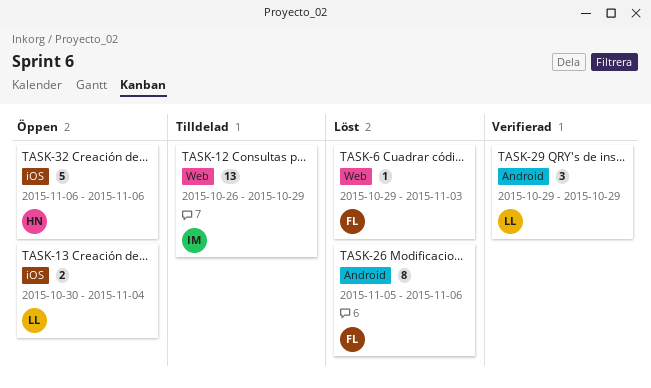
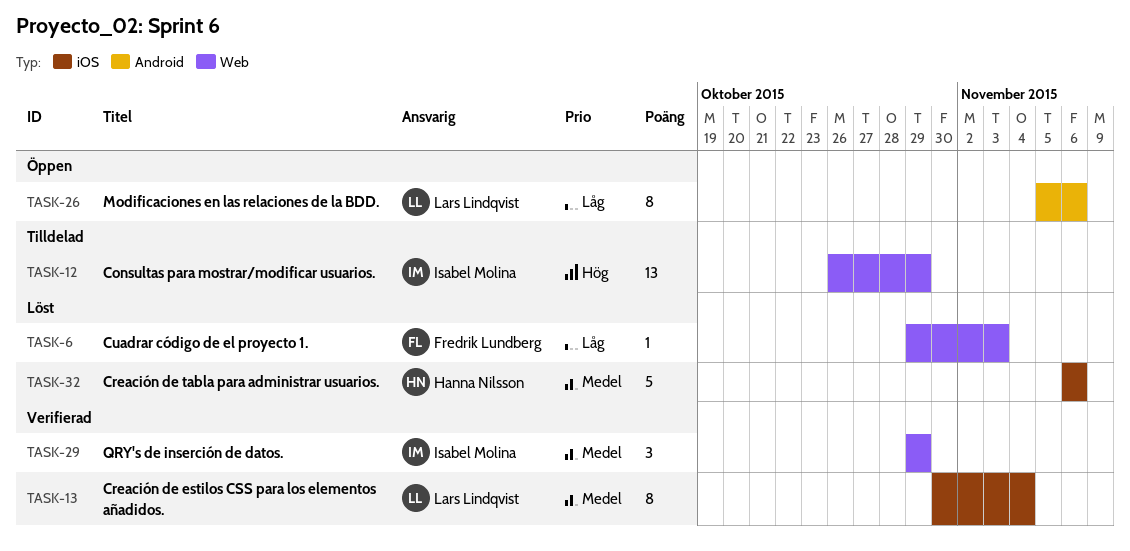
TASK-13, status: Öppen -> Verifierad
TASK-13, estimate: 2 -> 8
TASK-26, status: Löst -> Öppen
TASK-26, owner: Fredrik Lundberg -> Lars Lindqvist
TASK-29, owner: Lars Lindqvist -> Isabel Molina
TASK-29, label: Android -> Web
TASK-32, status: Öppen -> Löst

